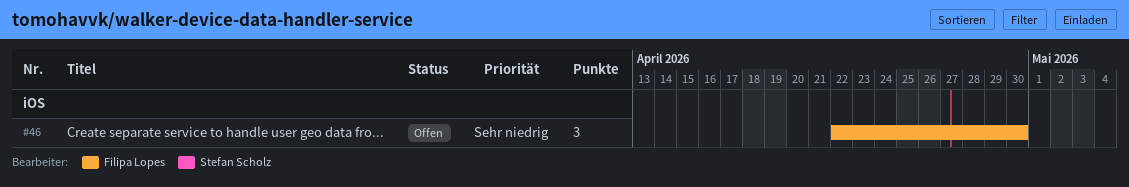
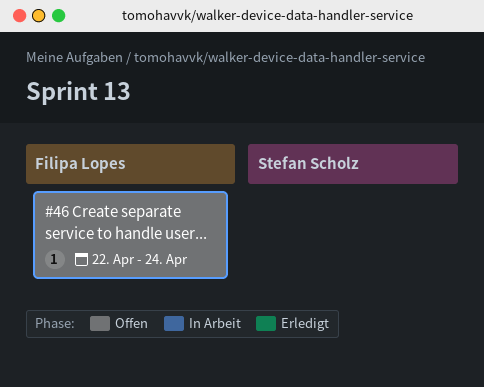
#46, estimate: 3 -> 1
#46, due: Apr 30 -> Apr 24

